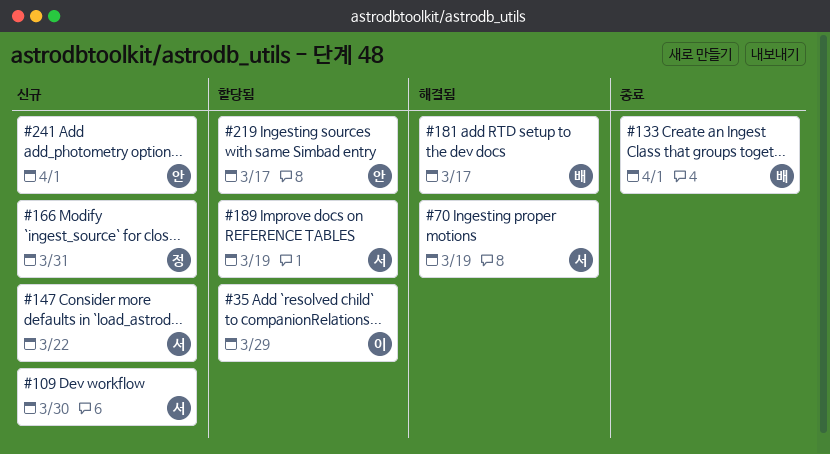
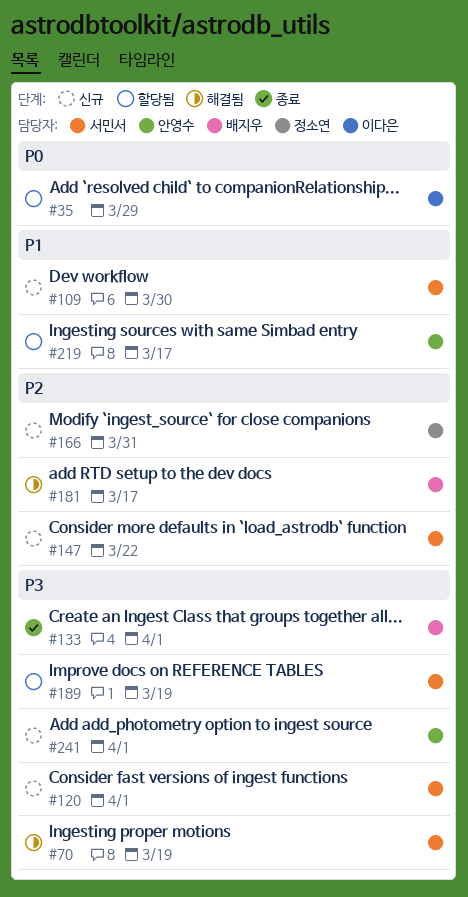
#120: none -> present

